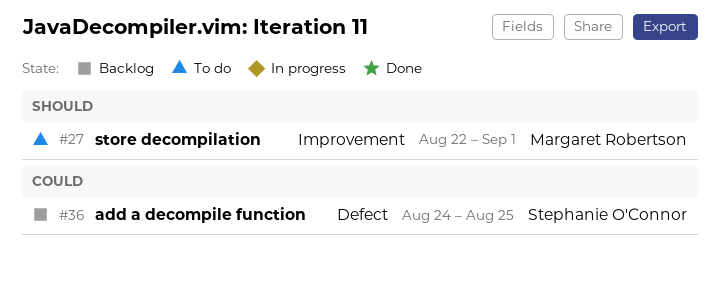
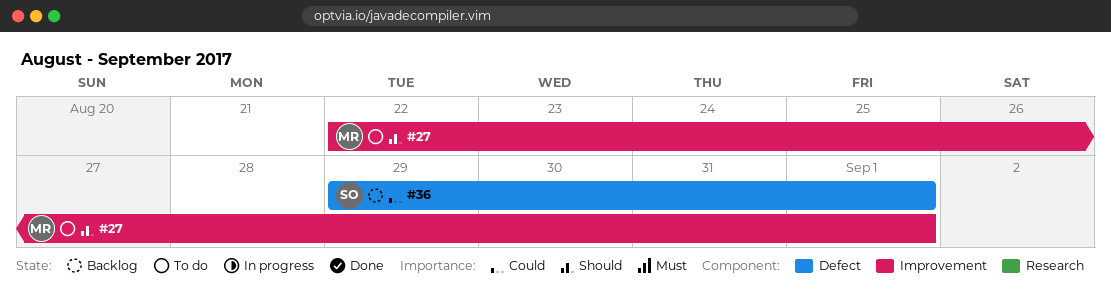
#36, start: Aug 24 -> Aug 29
#36, due: Aug 25 -> Sep 1

